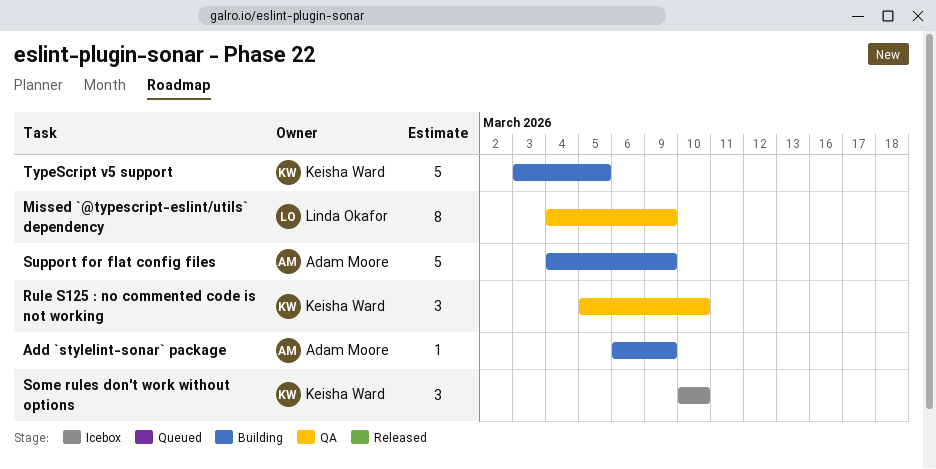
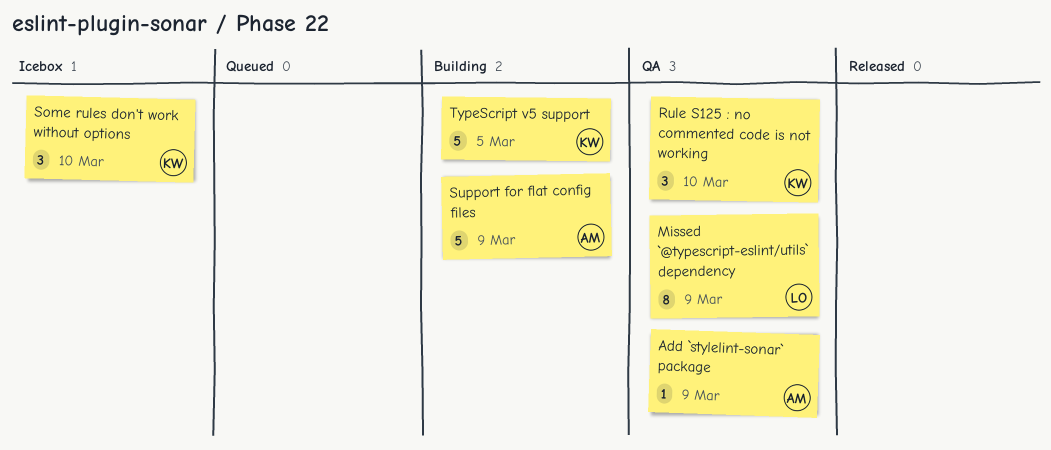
Add `stylelint-sonar` package, status: Building -> QA

